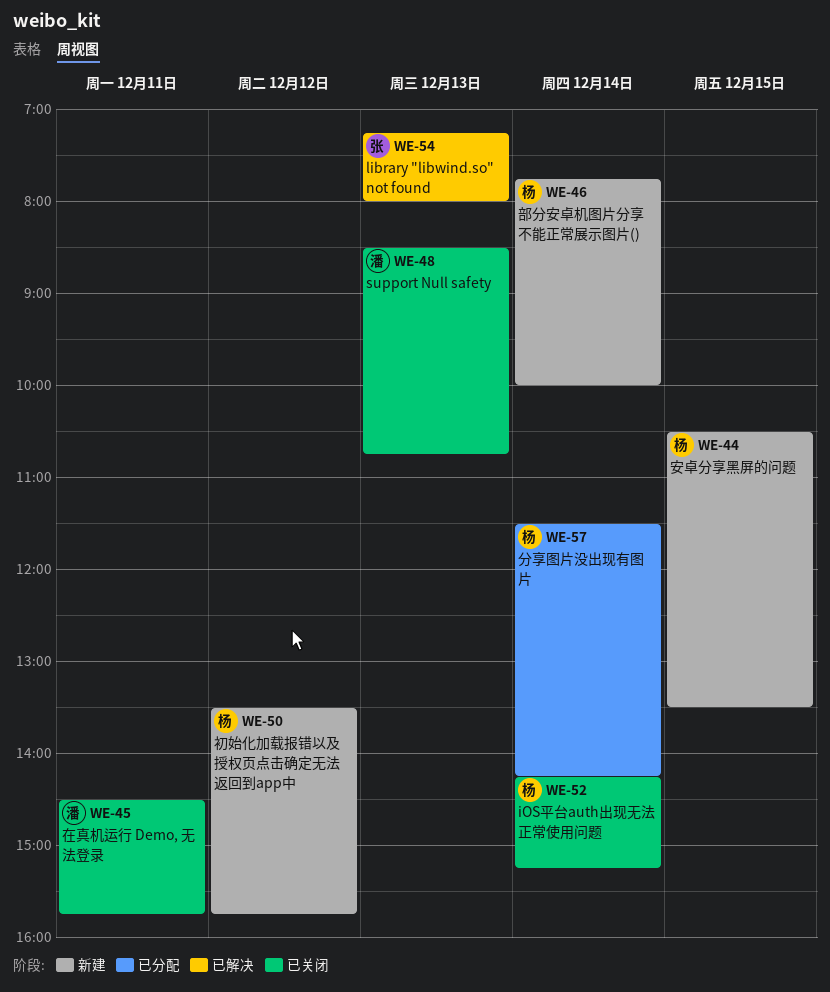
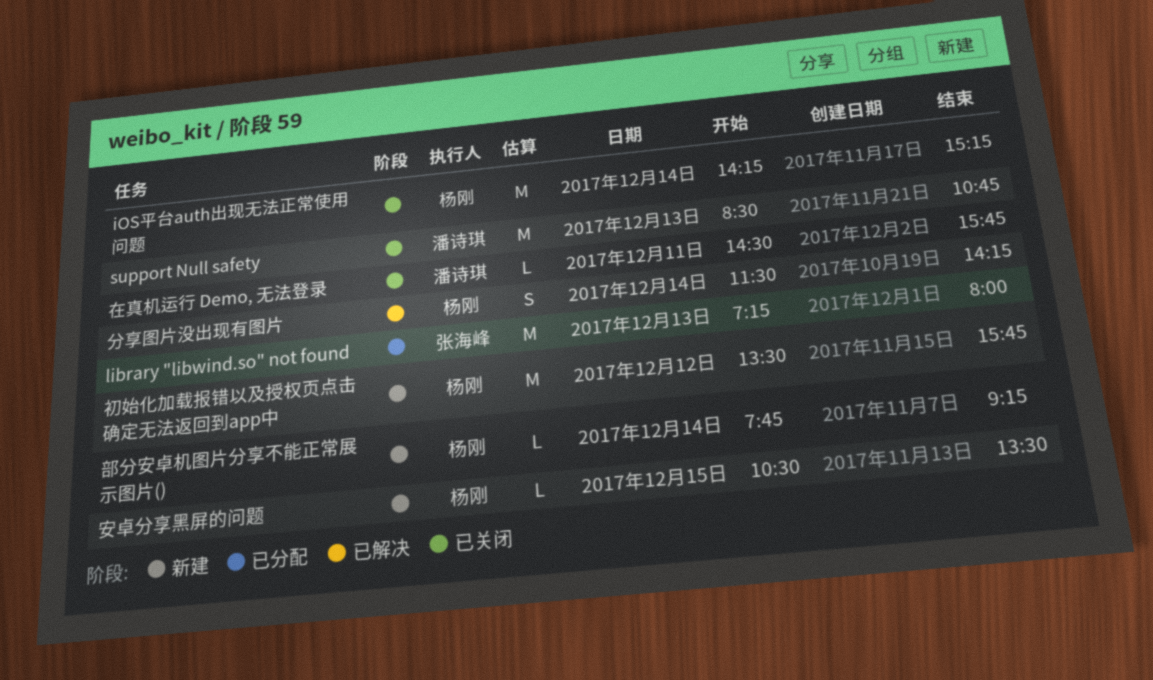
library "libwind.so" not found, status: 已解决 -> 已分配
分享图片没出现有图片, status: 已分配 -> 已解决
部分安卓机图片分享不能正常展示图片(), ends: 10:00 -> 09:15

